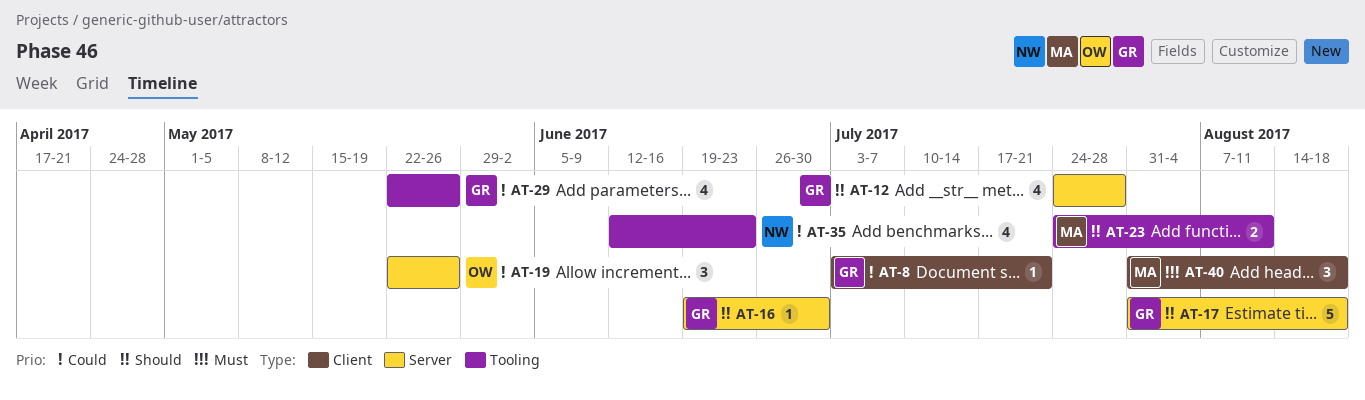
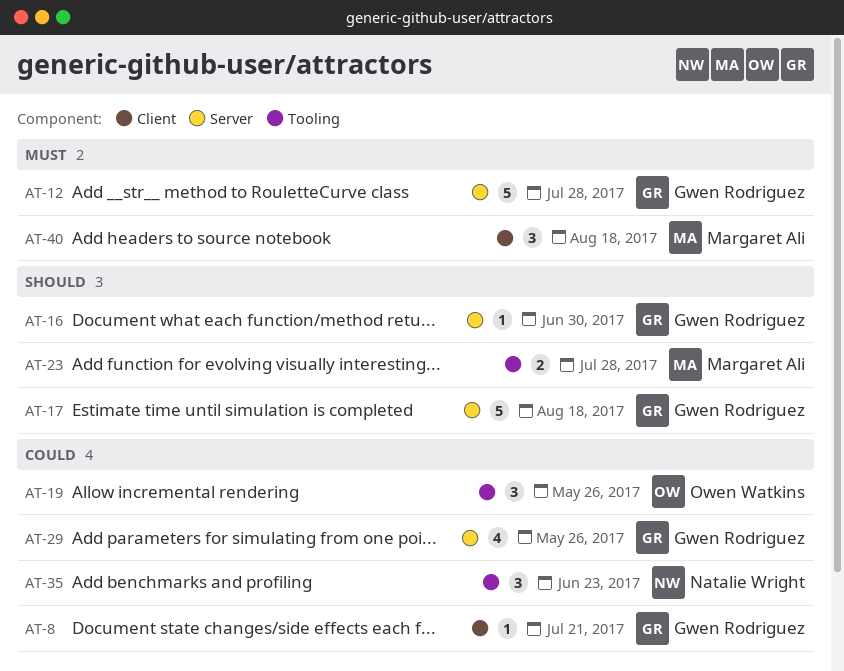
AT-12, priority: Should -> Must
AT-12, estimate: 4 -> 5
AT-19, label: Server -> Tooling
AT-23, due: Aug 11 -> Jul 28
AT-29, label: Tooling -> Server
AT-35, estimate: 4 -> 3

